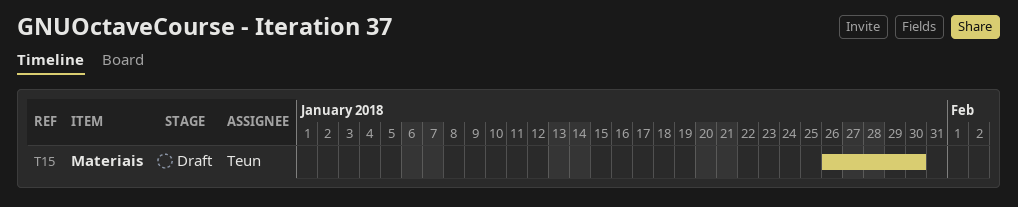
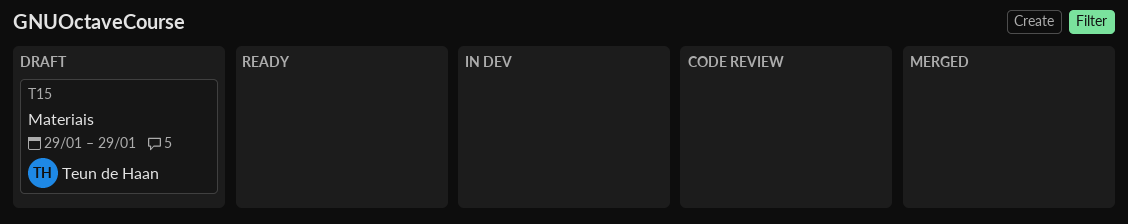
T15, start: Jan 26 -> Jan 29
T15, due: Jan 30 -> Jan 29

